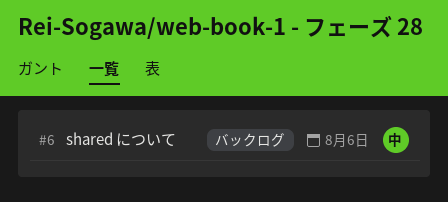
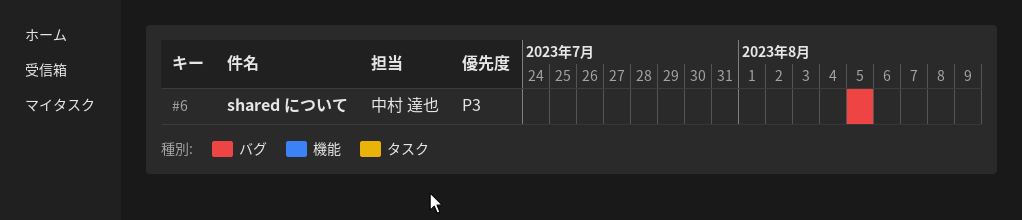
#6, due: Aug 6 -> Aug 5

